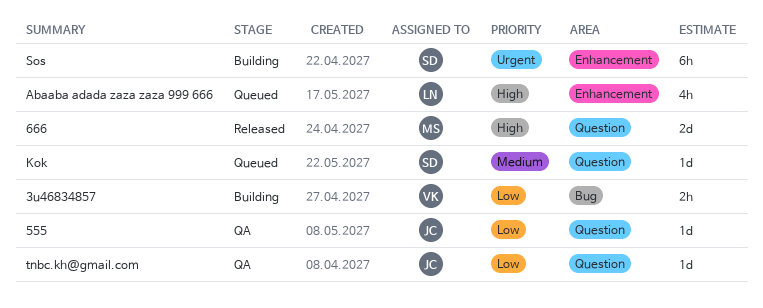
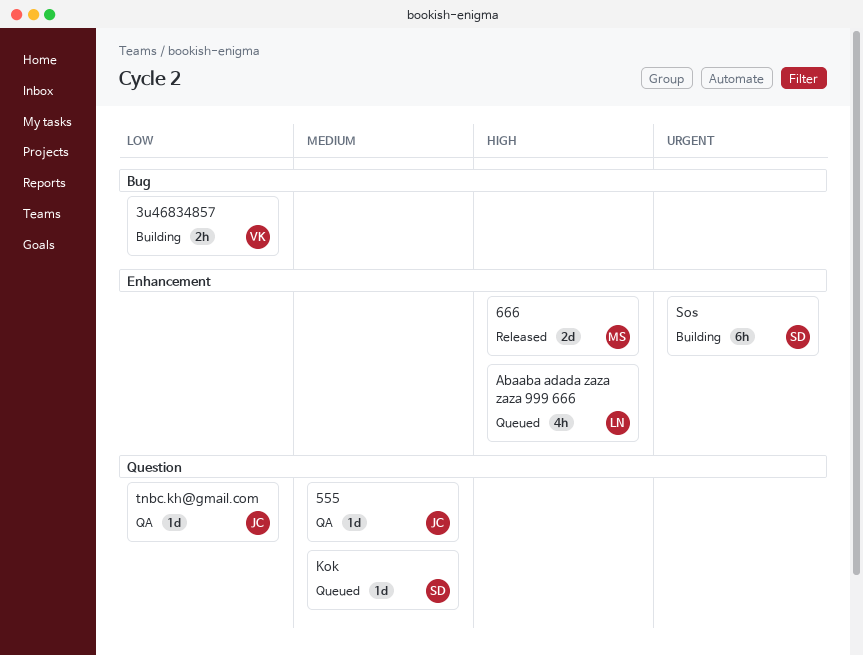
555, priority: Low -> Medium
666, label: Question -> Enhancement

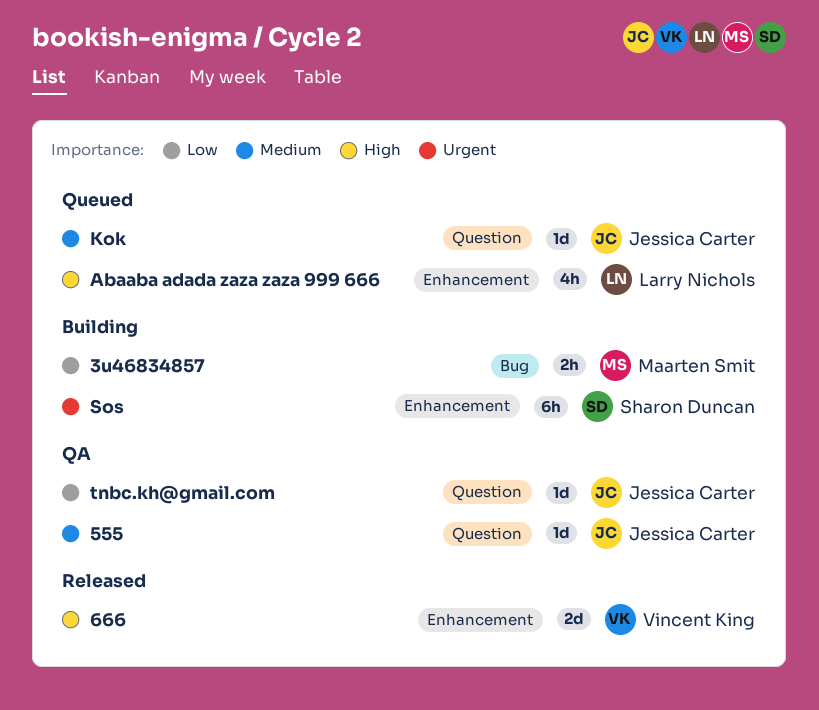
3u46834857, owner: Vincent King -> Maarten Smit
666, owner: Maarten Smit -> Vincent King
Kok, owner: Sharon Duncan -> Jessica Carter

